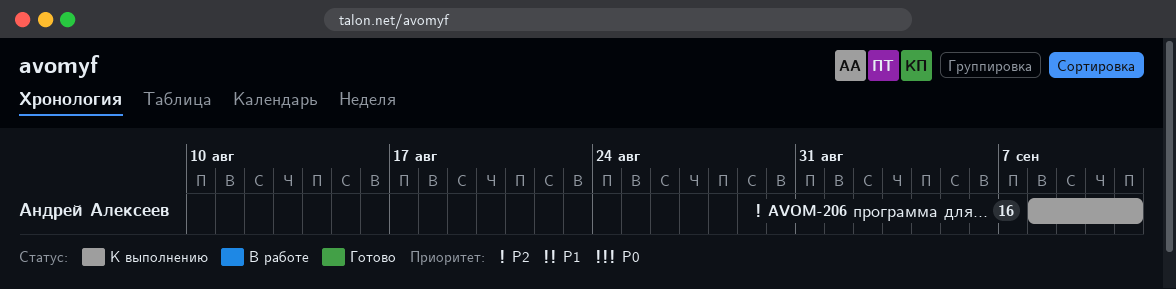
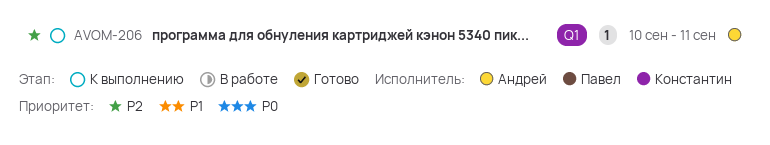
AVOM-206, estimate: 16 -> 1
AVOM-206, start: Sep 8 -> Sep 10

